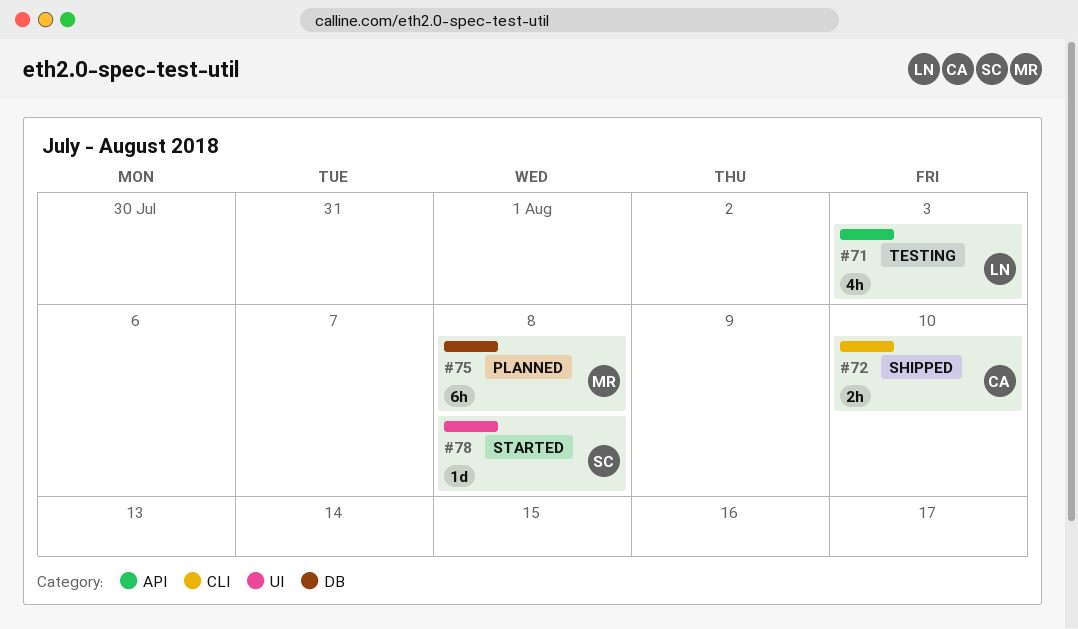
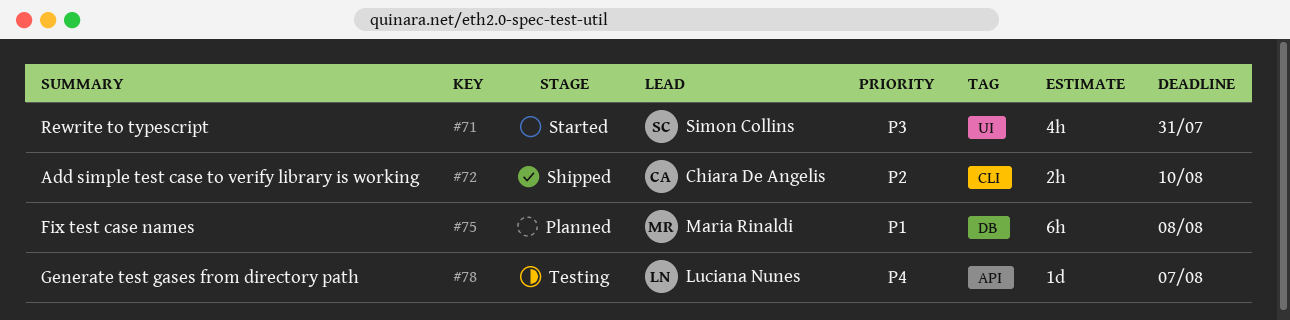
#71, status: Testing -> Started
#71, owner: Luciana Nunes -> Simon Collins
#71, label: API -> UI
#71, due: Aug 3 -> Jul 31
#78, status: Started -> Testing
#78, owner: Simon Collins -> Luciana Nunes
#78, label: UI -> API
#78, due: Aug 8 -> Aug 7

